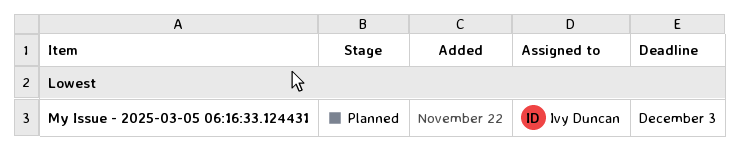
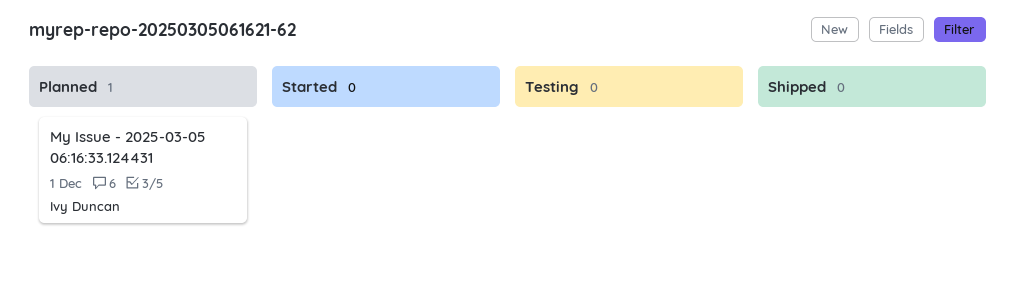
My Issue - 2025-03-05 06:16:33.124431, due: Dec 3 -> Dec 1

